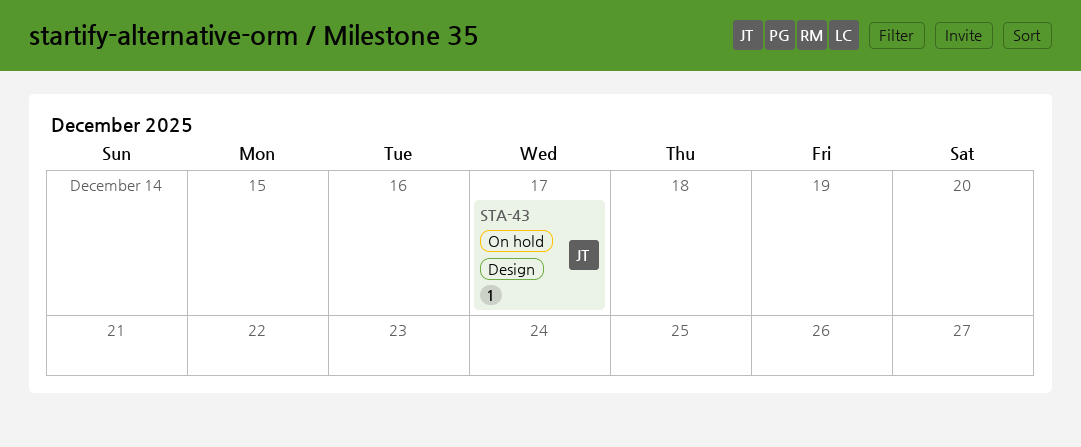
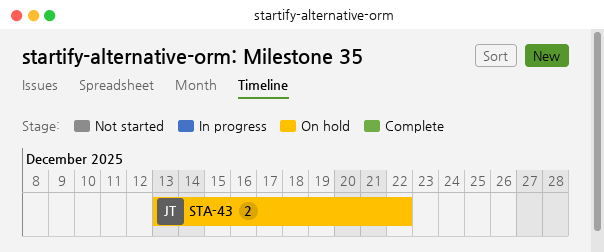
STA-43, estimate: 1 -> 2
STA-43, due: Dec 17 -> Dec 22

